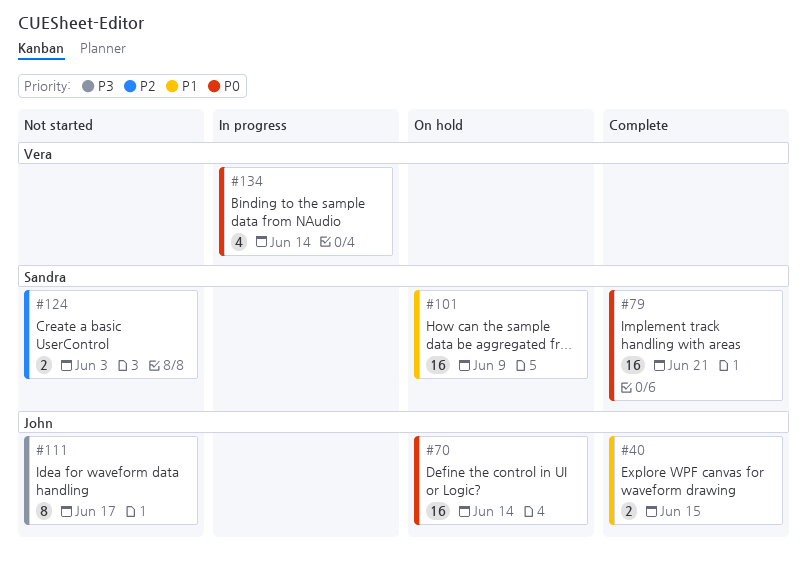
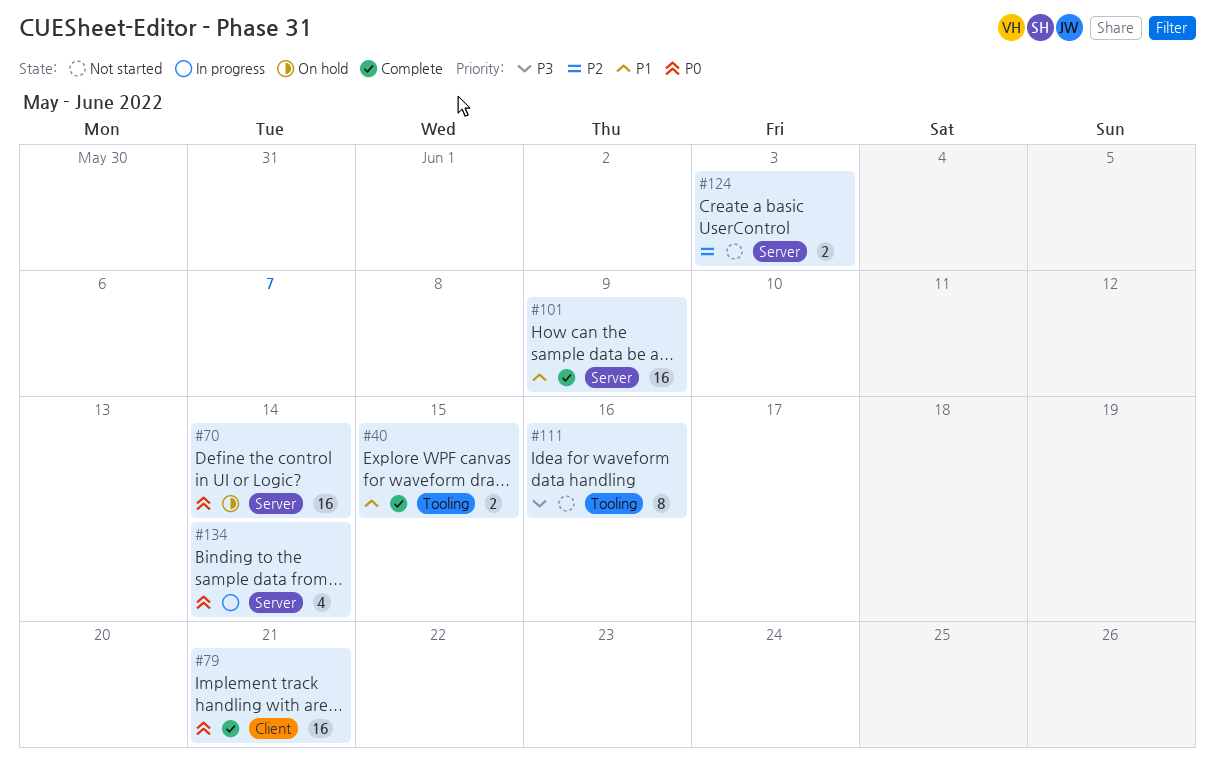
#101, status: On hold -> Complete
#111, due: Jun 17 -> Jun 16

